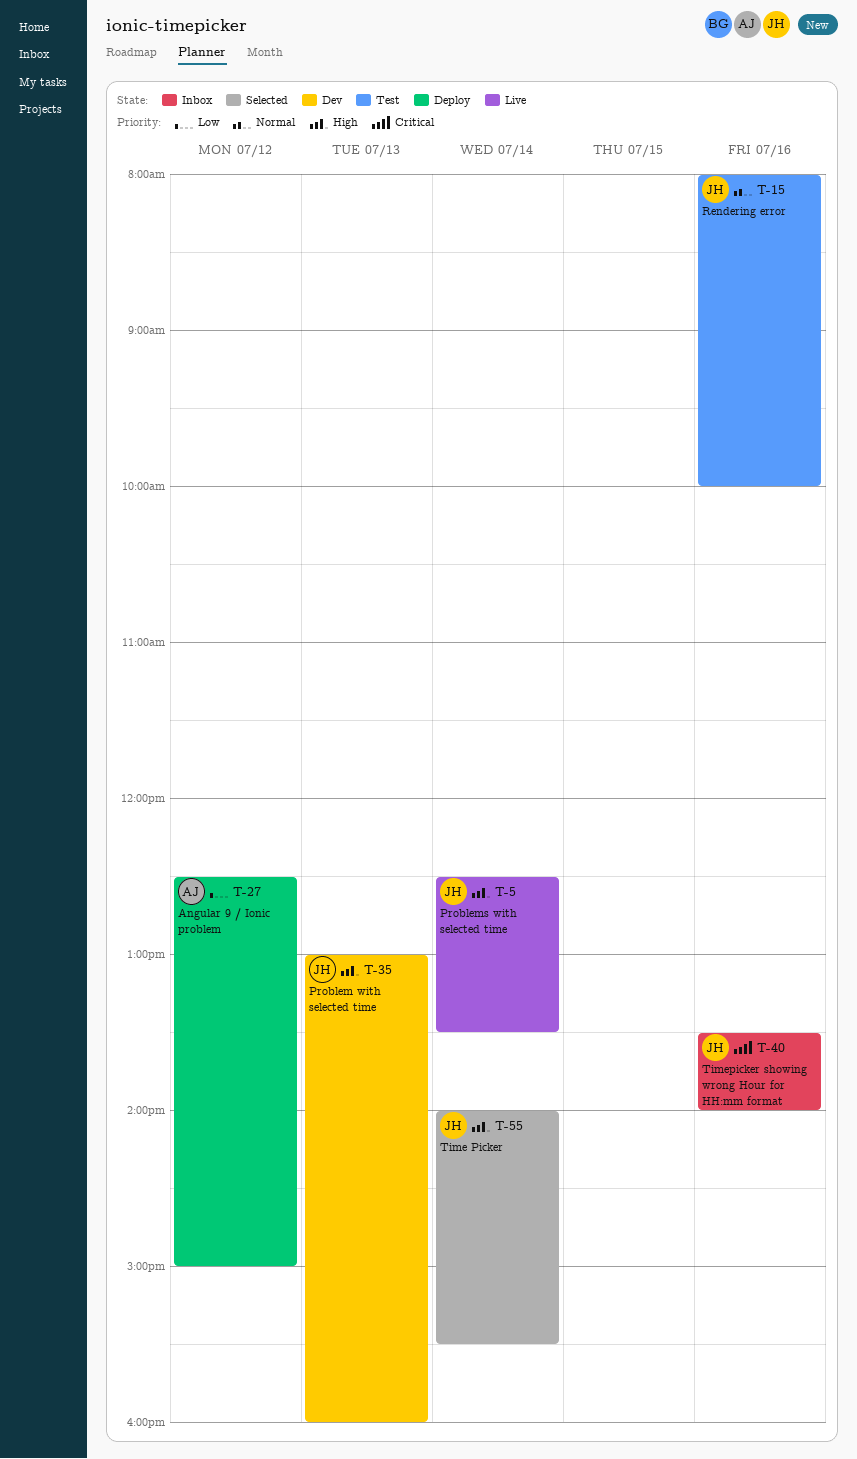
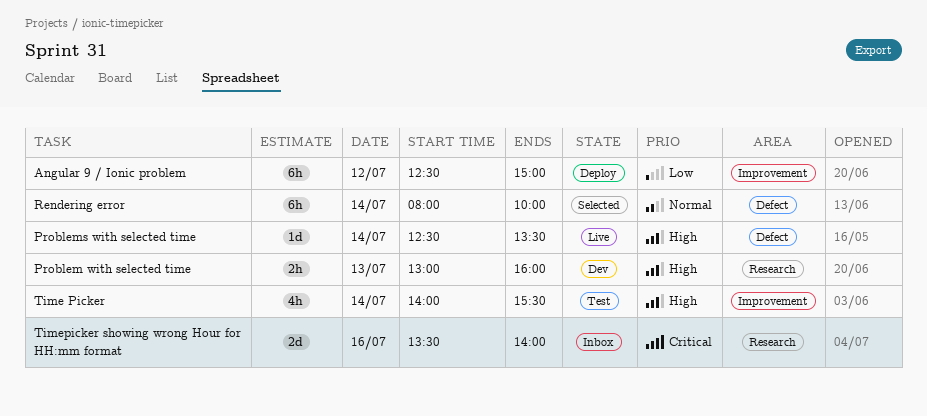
Rendering error, status: Test -> Selected
Rendering error, day: Jul 16 -> Jul 14
Time Picker, status: Selected -> Test

